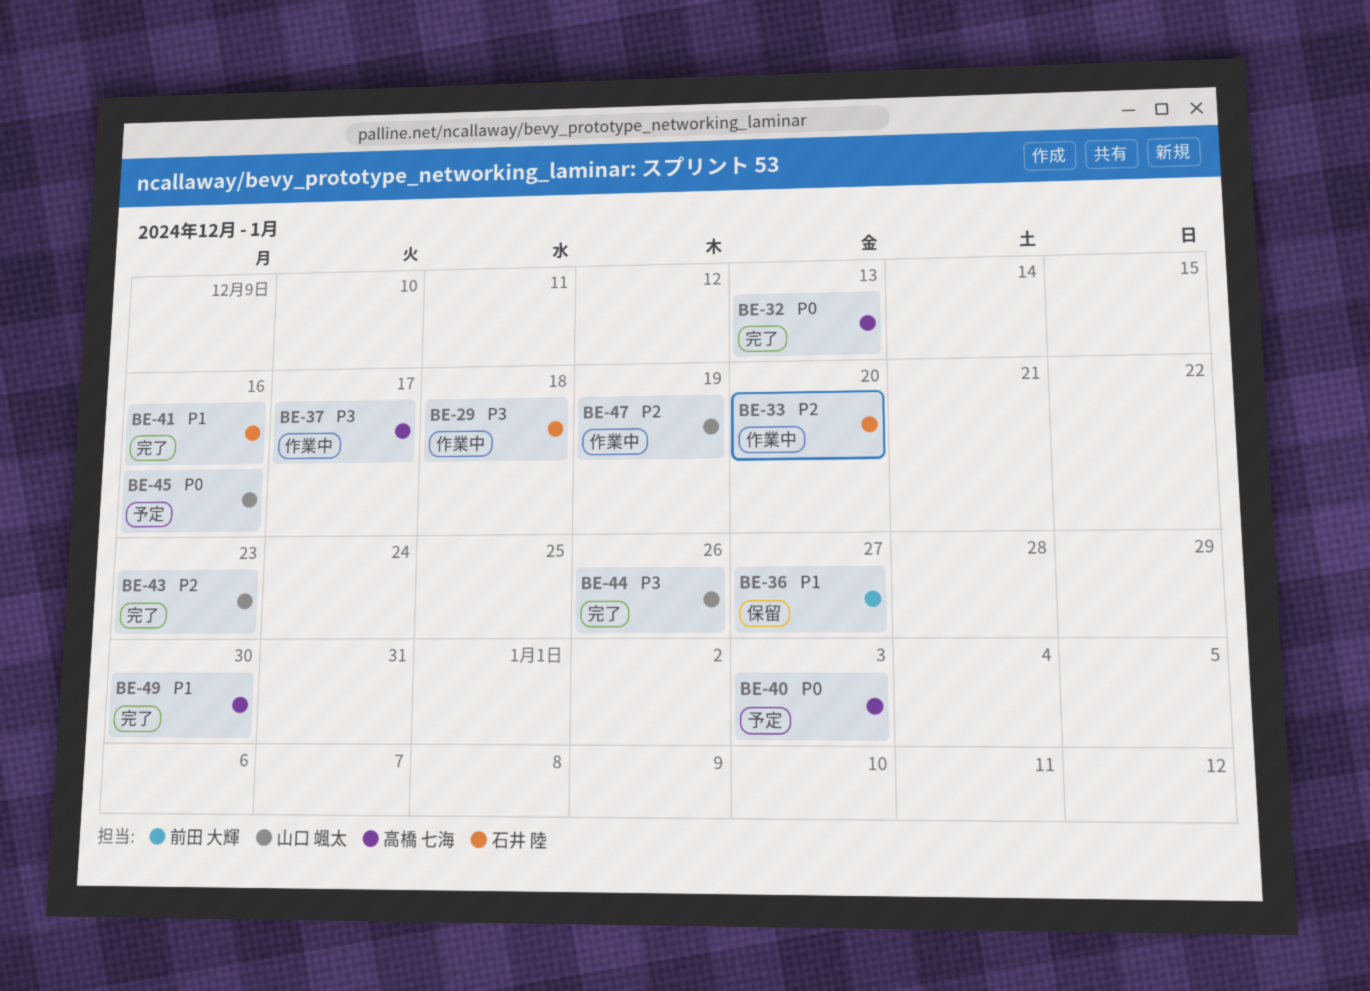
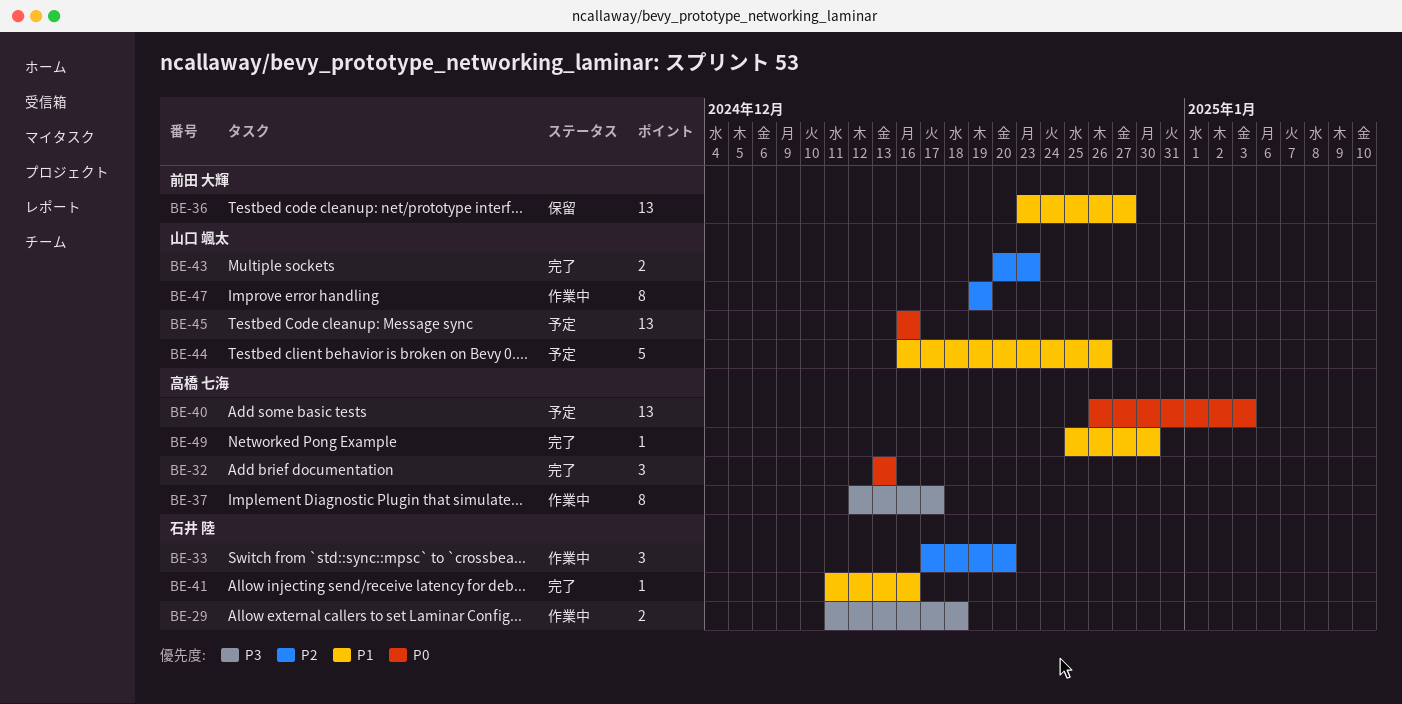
BE-44, status: 完了 -> 予定
BE-44, priority: P3 -> P1

